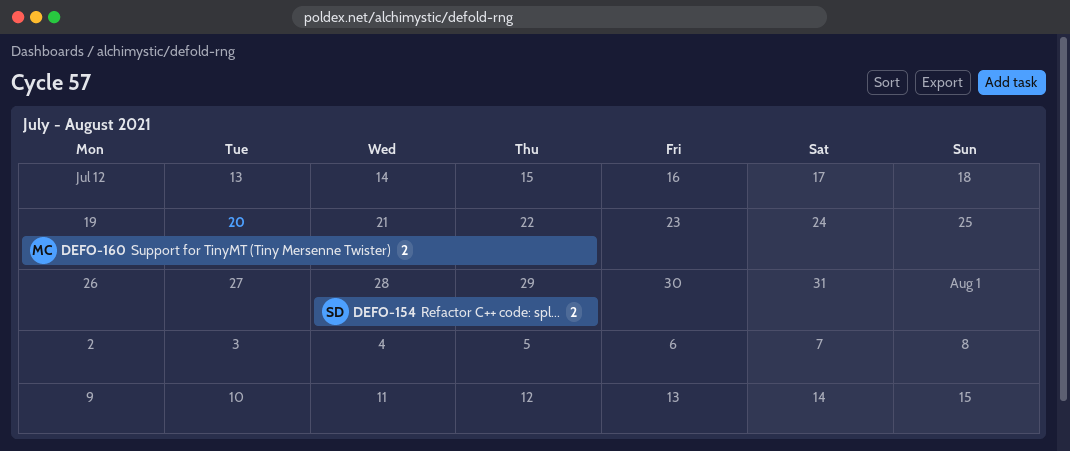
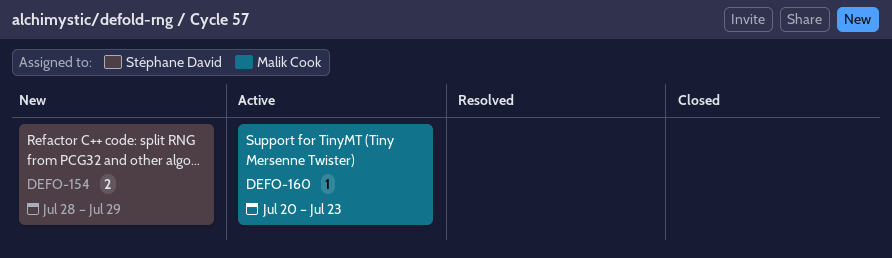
DEFO-160, estimate: 2 -> 1
DEFO-160, start: Jul 19 -> Jul 20
DEFO-160, due: Jul 22 -> Jul 23

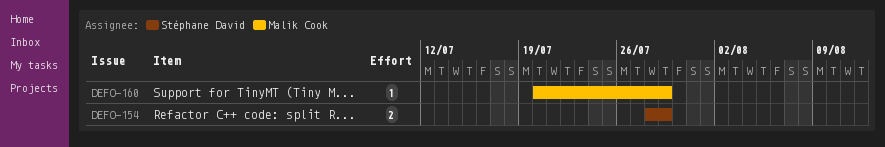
DEFO-160, due: Jul 23 -> Jul 29

